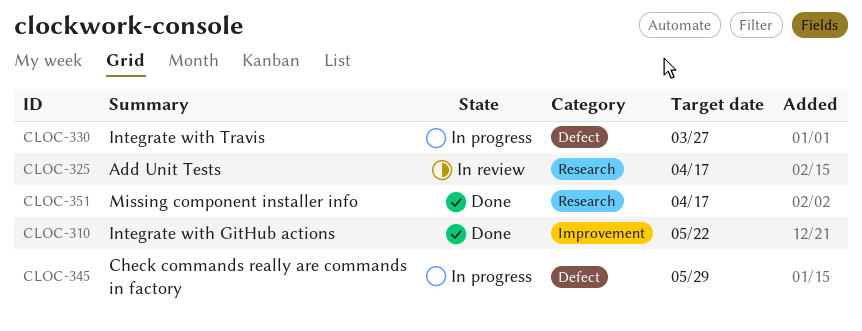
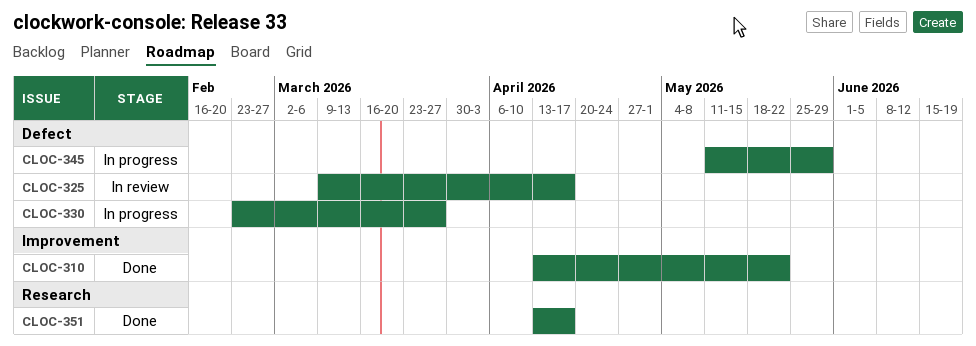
CLOC-325, label: Research -> Defect

